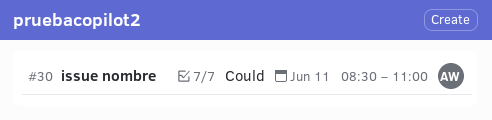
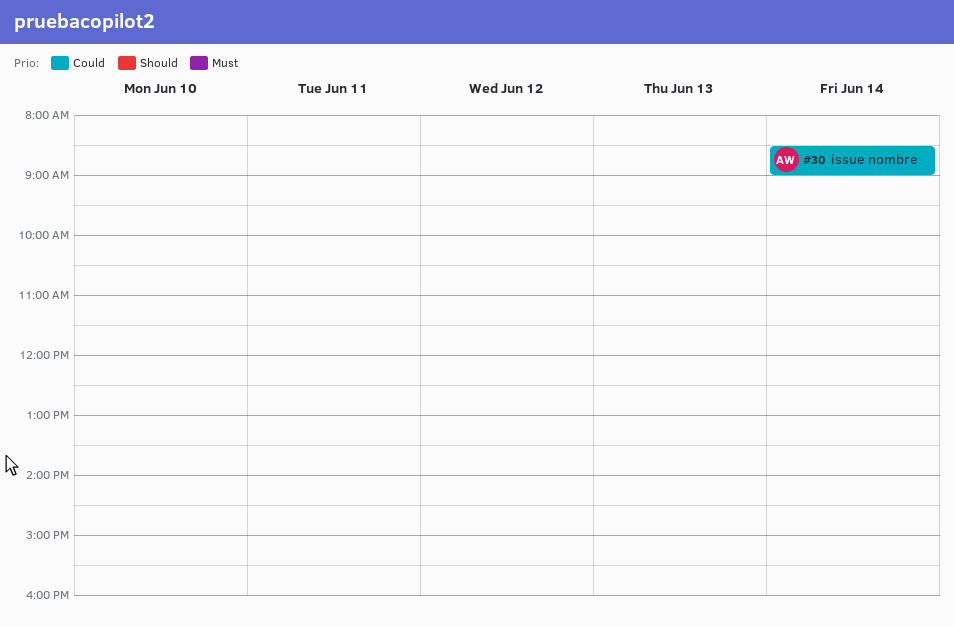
#30, day: Jun 11 -> Jun 14
#30, ends: 11:00 -> 09:00

